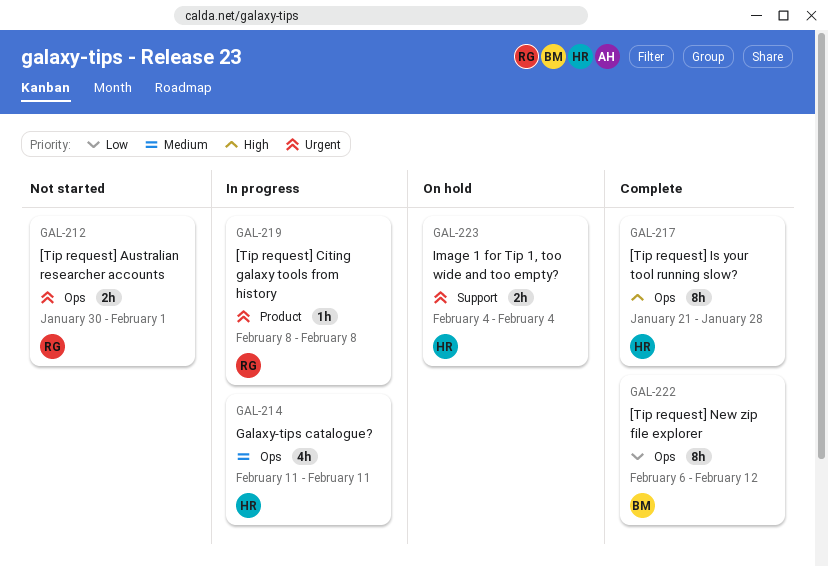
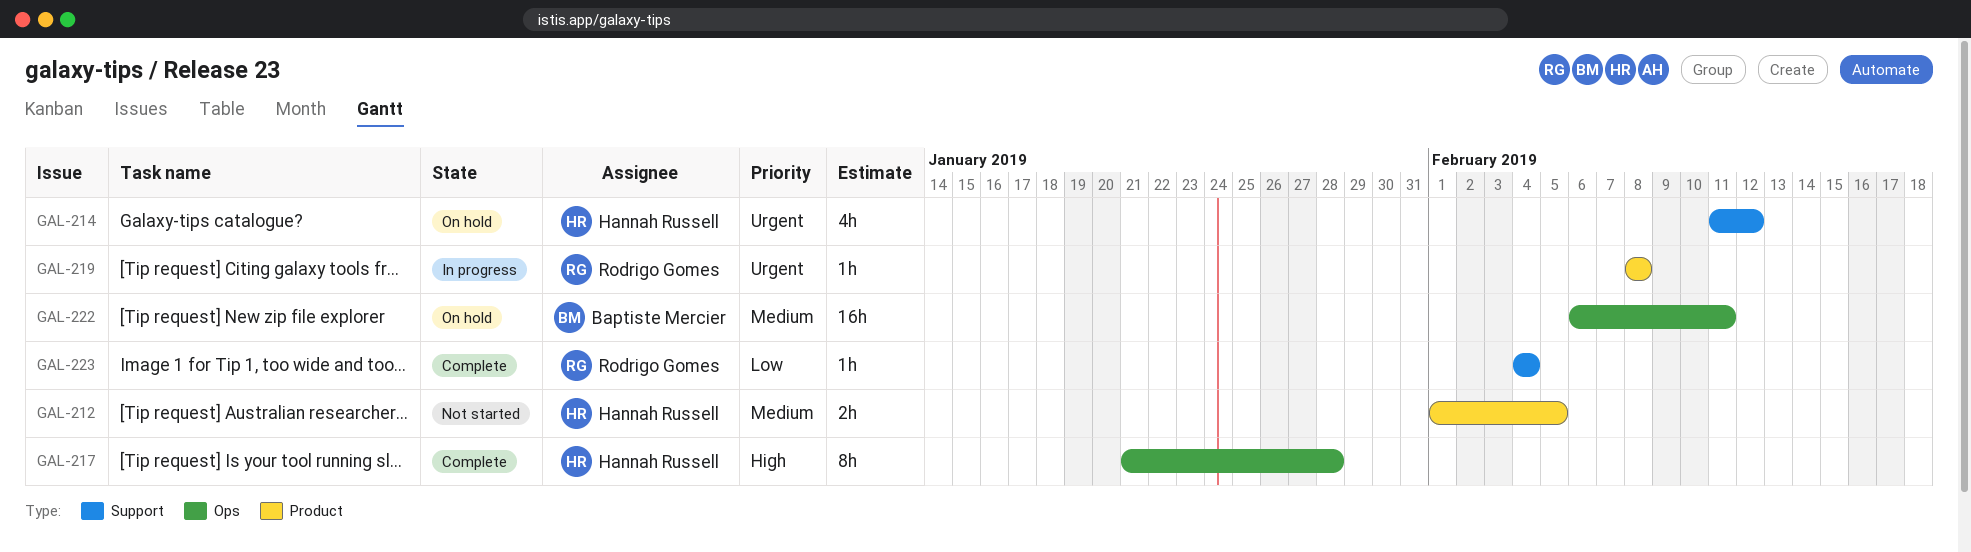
GAL-212, owner: Rodrigo Gomes -> Hannah Russell
GAL-212, priority: Urgent -> Medium
GAL-212, label: Ops -> Product
GAL-212, start: Jan 30 -> Feb 1
GAL-212, due: Feb 1 -> Feb 5
GAL-214, status: In progress -> On hold
GAL-214, priority: Medium -> Urgent
GAL-214, label: Ops -> Support
GAL-214, due: Feb 11 -> Feb 12
GAL-222, status: Complete -> On hold
GAL-222, priority: Low -> Medium
GAL-222, estimate: 8h -> 16h
GAL-222, due: Feb 12 -> Feb 11
GAL-223, status: On hold -> Complete
GAL-223, owner: Hannah Russell -> Rodrigo Gomes
GAL-223, priority: Urgent -> Low
GAL-223, estimate: 2h -> 1h

